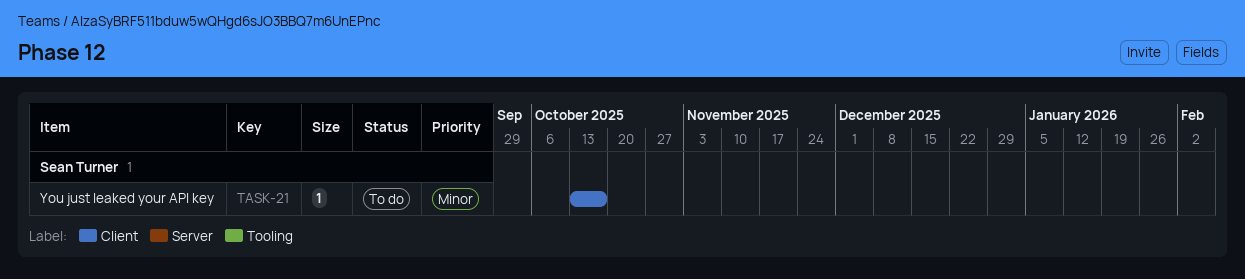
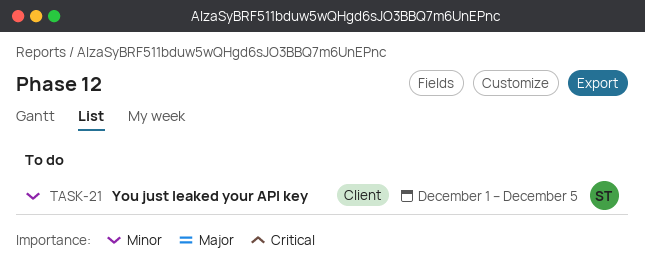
TASK-21, start: Oct 13 -> Dec 1
TASK-21, due: Oct 17 -> Dec 5

